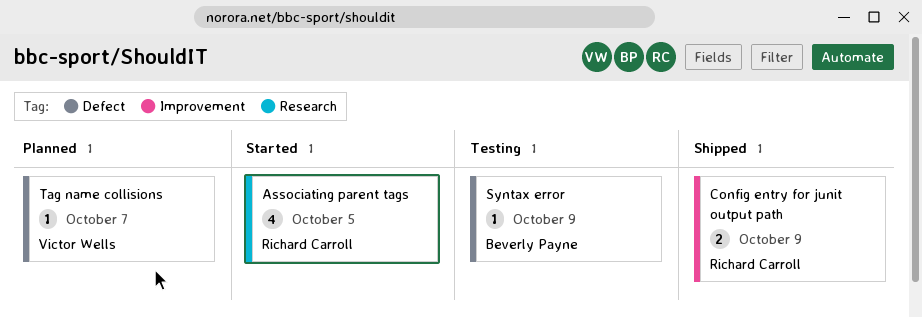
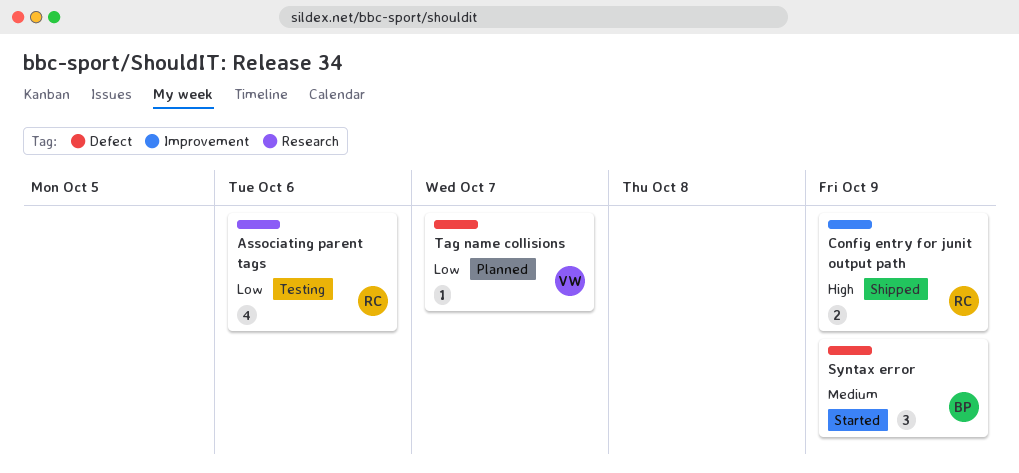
Associating parent tags, status: Started -> Testing
Associating parent tags, due: Oct 5 -> Oct 6
Syntax error, status: Testing -> Started
Syntax error, estimate: 1 -> 3

